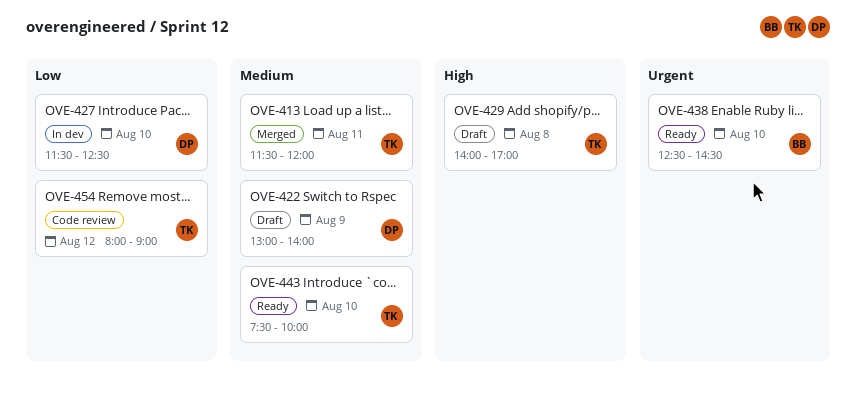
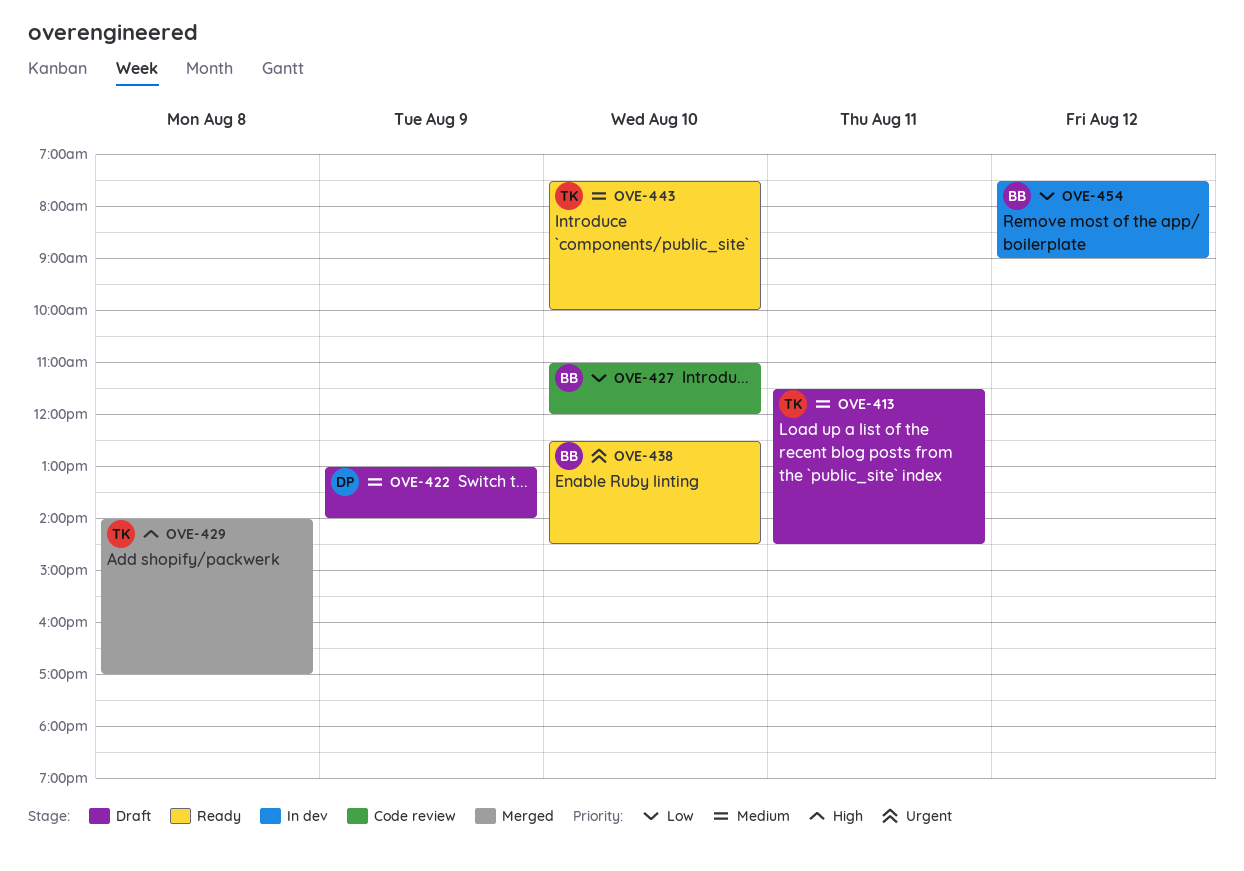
OVE-413, status: Merged -> Draft
OVE-413, ends: 12:00 -> 14:30
OVE-427, status: In dev -> Code review
OVE-427, owner: DP -> BB
OVE-427, begins: 11:30 -> 11:00
OVE-427, ends: 12:30 -> 12:00
OVE-429, status: Draft -> Merged
OVE-454, status: Code review -> In dev
OVE-454, owner: TK -> BB
OVE-454, begins: 08:00 -> 07:30

